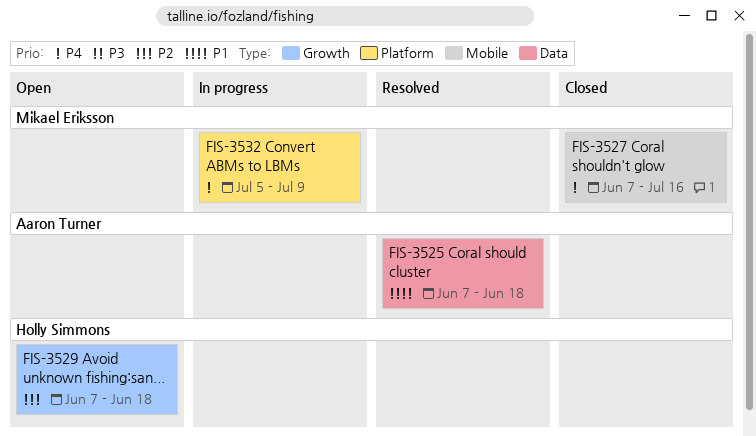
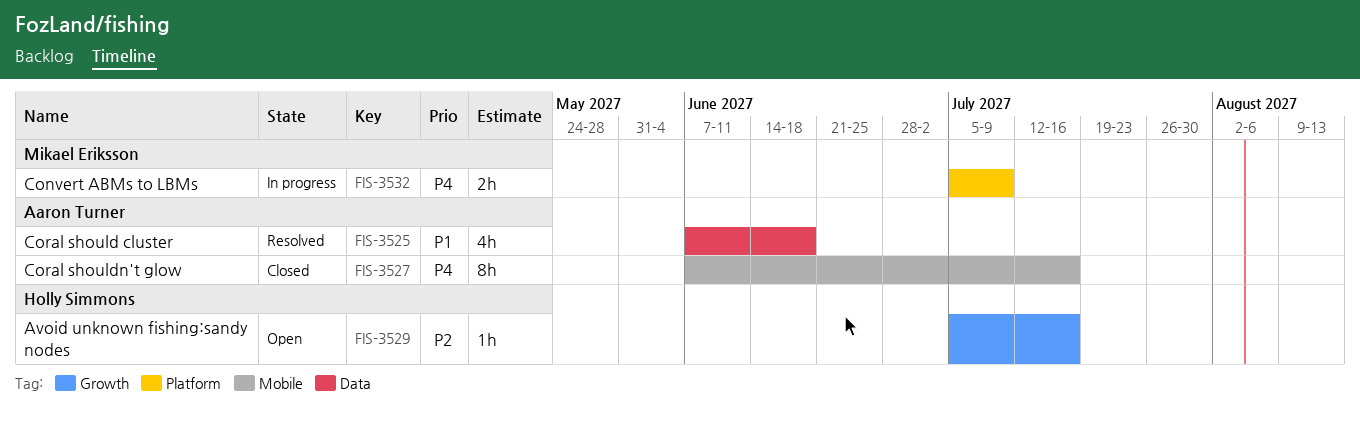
FIS-3527, owner: Mikael Eriksson -> Aaron Turner
FIS-3529, start: Jun 7 -> Jul 5
FIS-3529, due: Jun 18 -> Jul 16

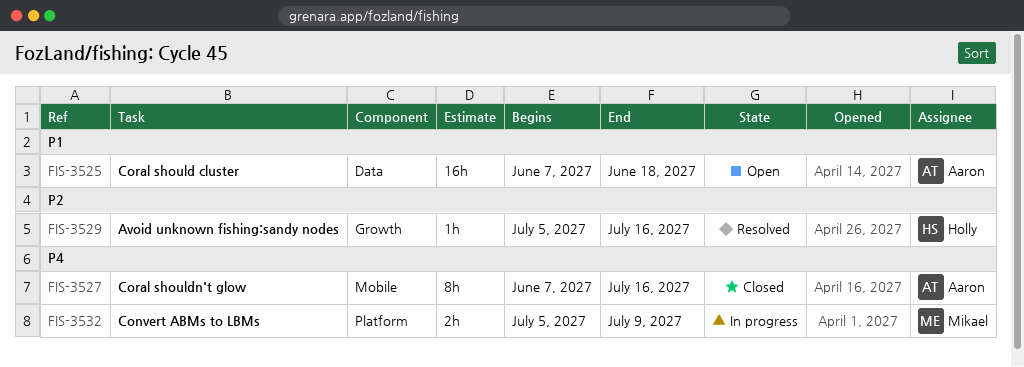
FIS-3525, status: Resolved -> Open
FIS-3525, estimate: 4h -> 16h
FIS-3529, status: Open -> Resolved

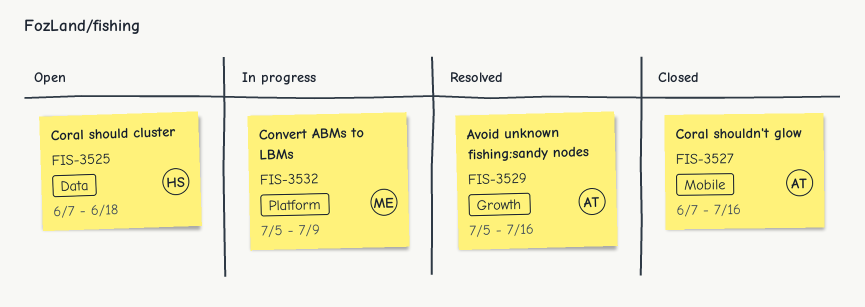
FIS-3525, owner: Aaron -> Holly
FIS-3529, owner: Holly -> Aaron

